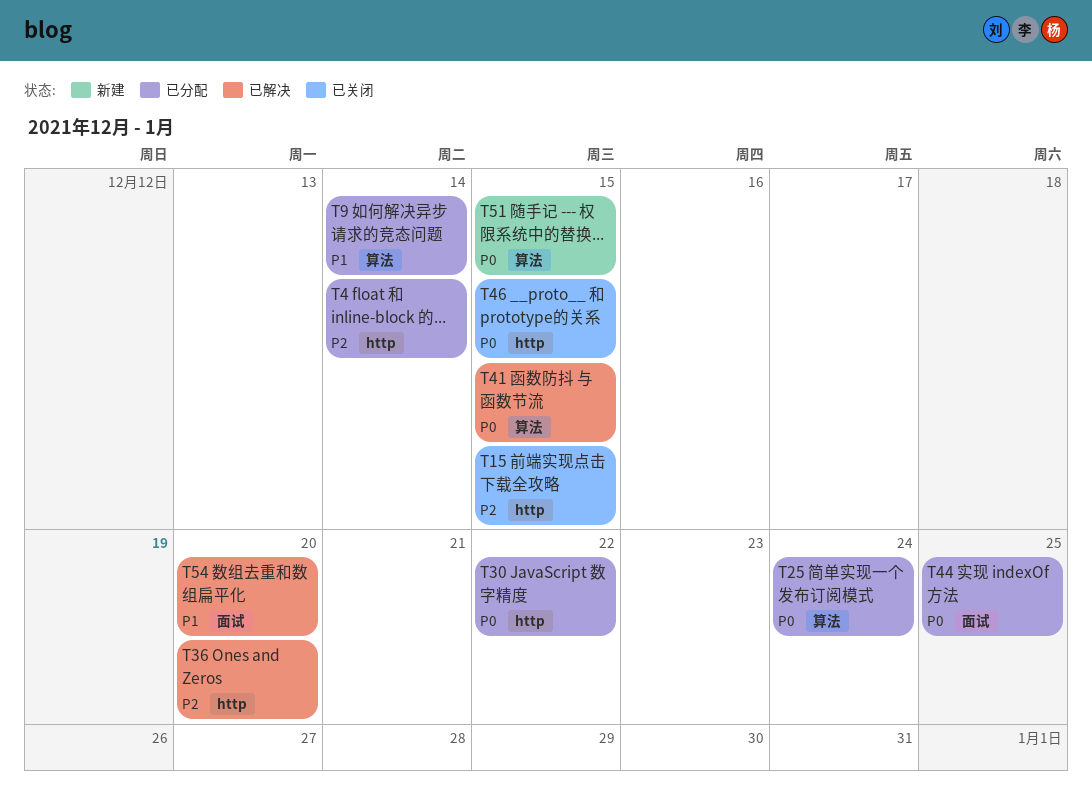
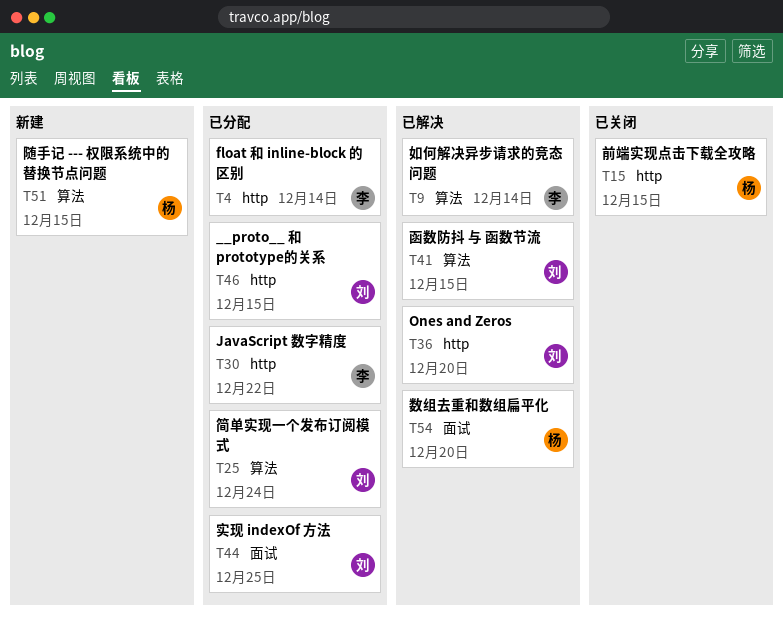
T9, status: 已分配 -> 已解决
T46, status: 已关闭 -> 已分配

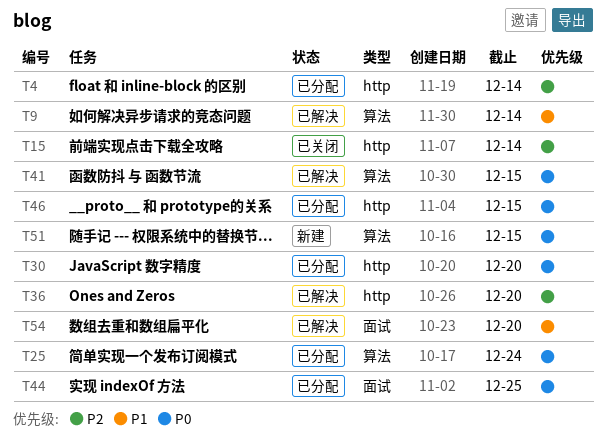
T15, due: Dec 15 -> Dec 14
T30, due: Dec 22 -> Dec 20

